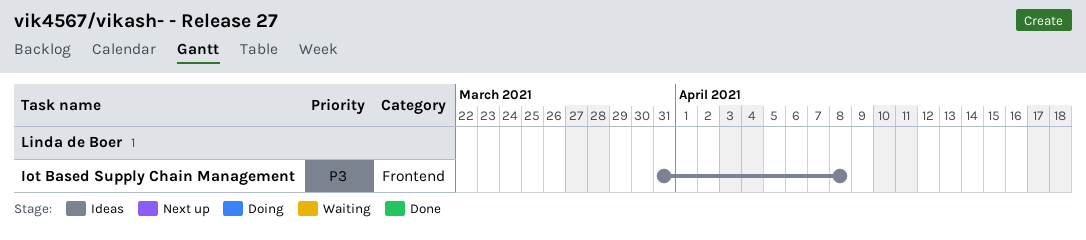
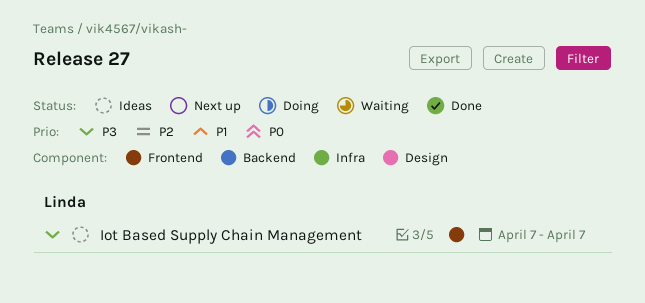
Iot Based Supply Chain Management, start: Mar 31 -> Apr 7
Iot Based Supply Chain Management, due: Apr 8 -> Apr 7

